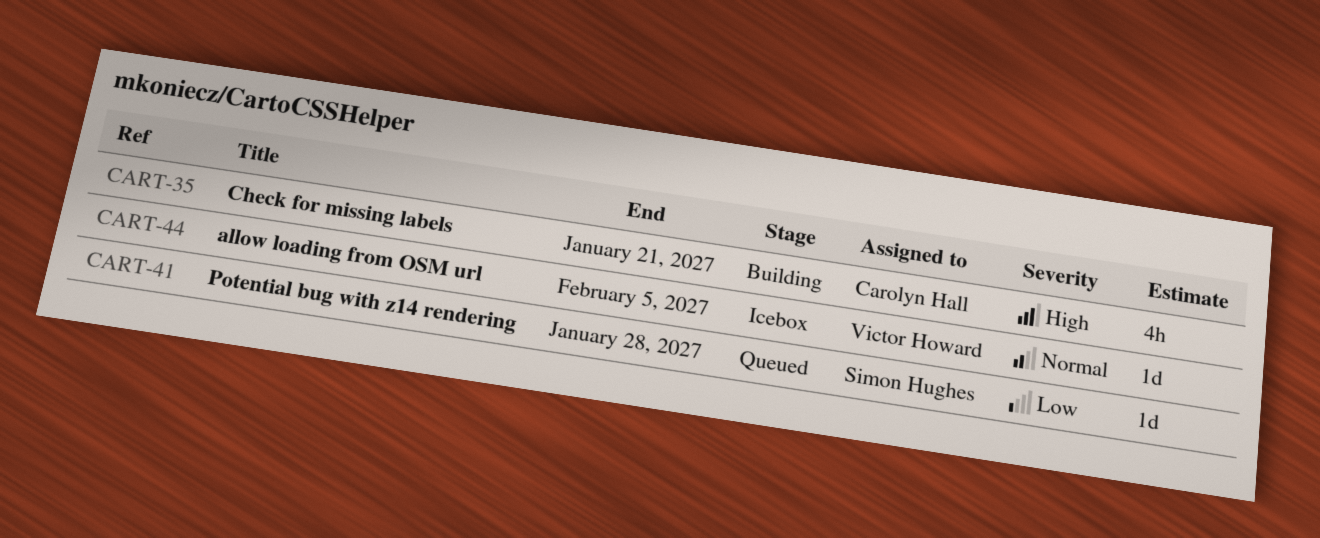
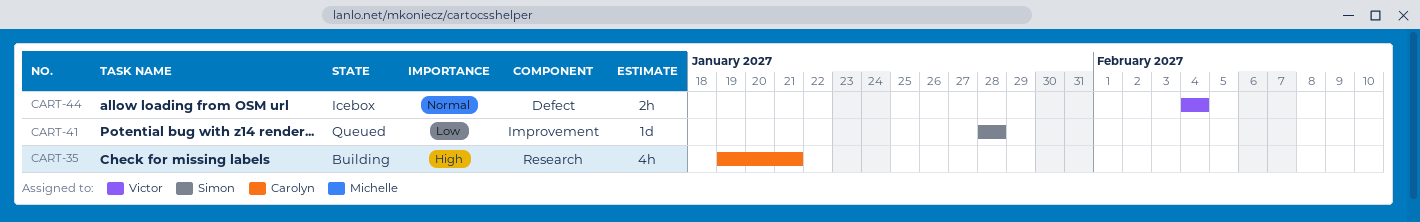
CART-44, estimate: 1d -> 2h
CART-44, due: Feb 5 -> Feb 4

